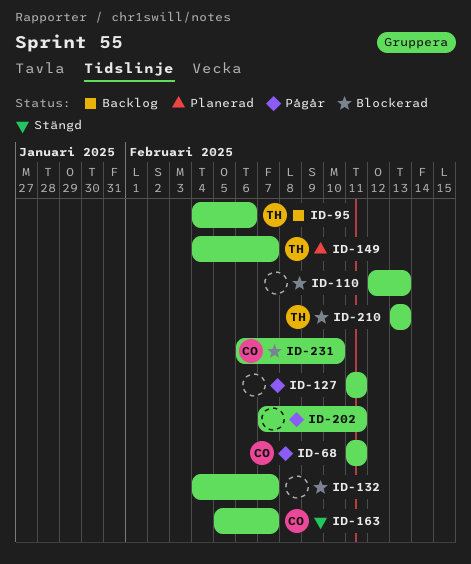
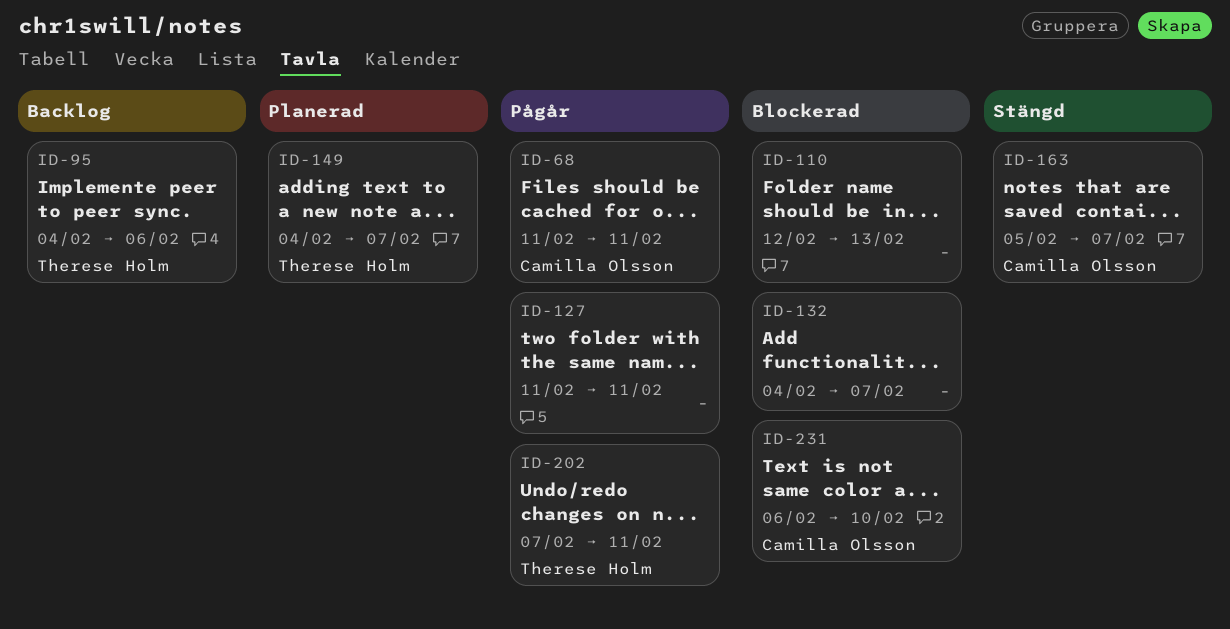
ID-202, owner: none -> Therese Holm
ID-210: present -> none

